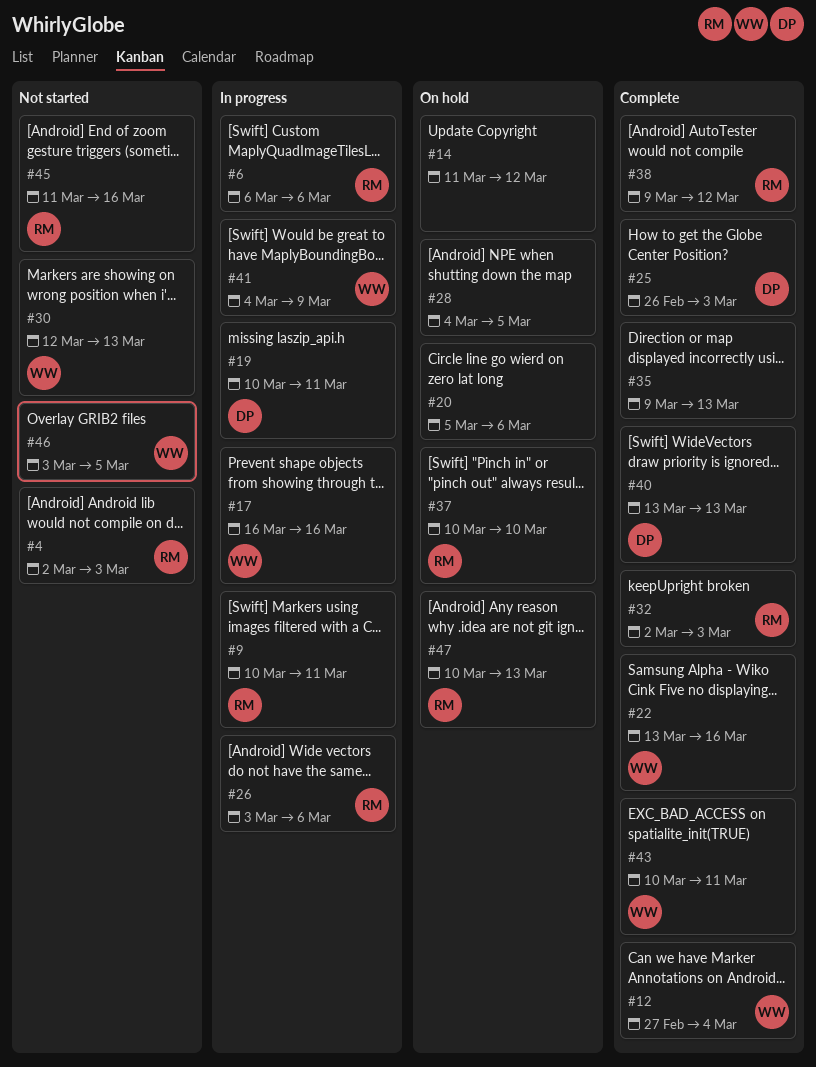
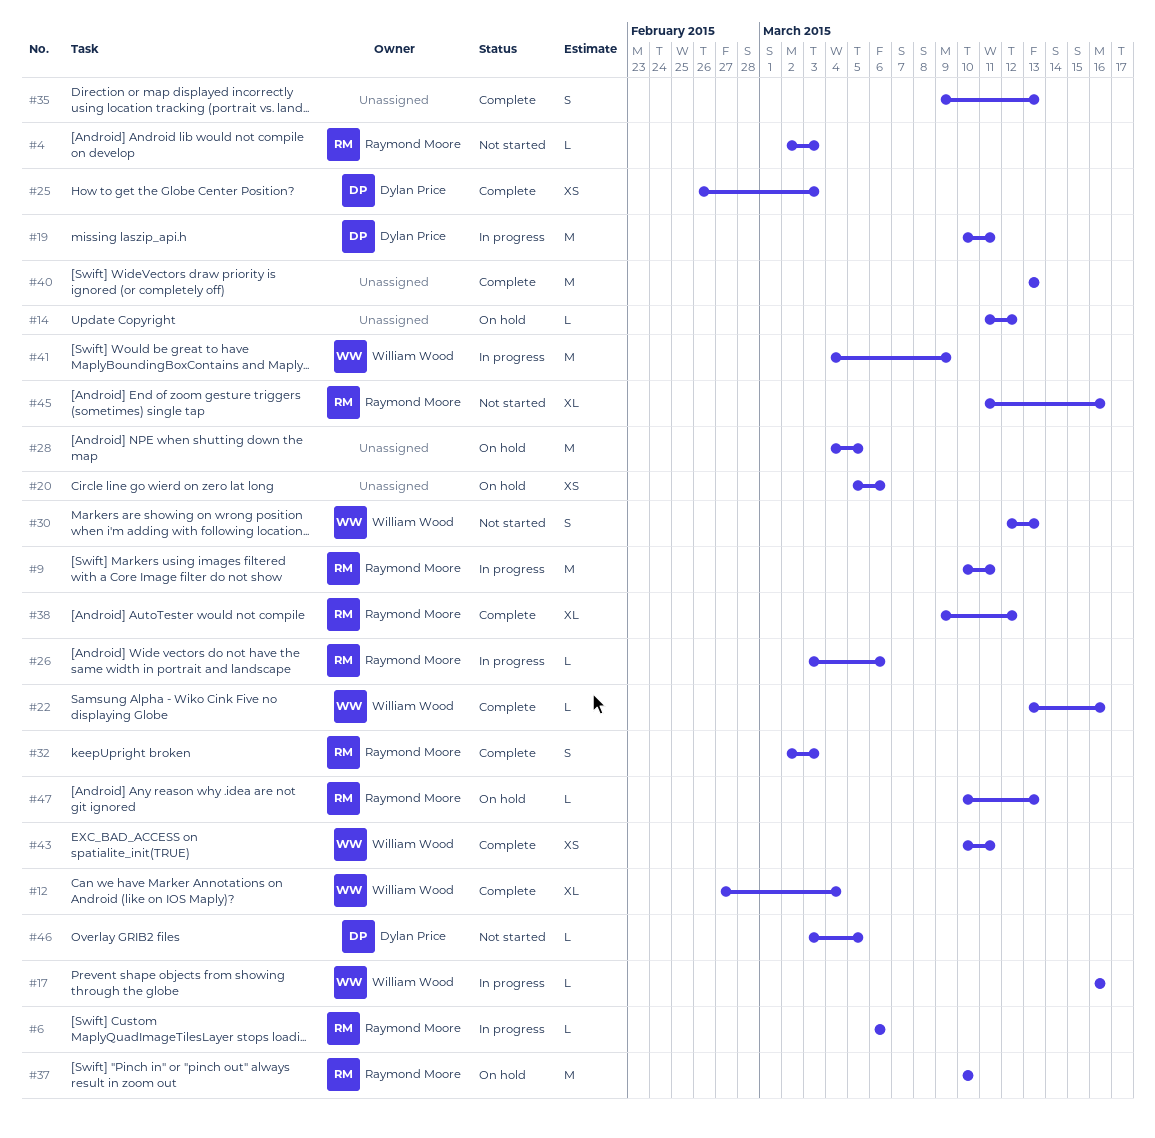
#40, owner: Dylan Price -> none
#46, owner: William Wood -> Dylan Price

